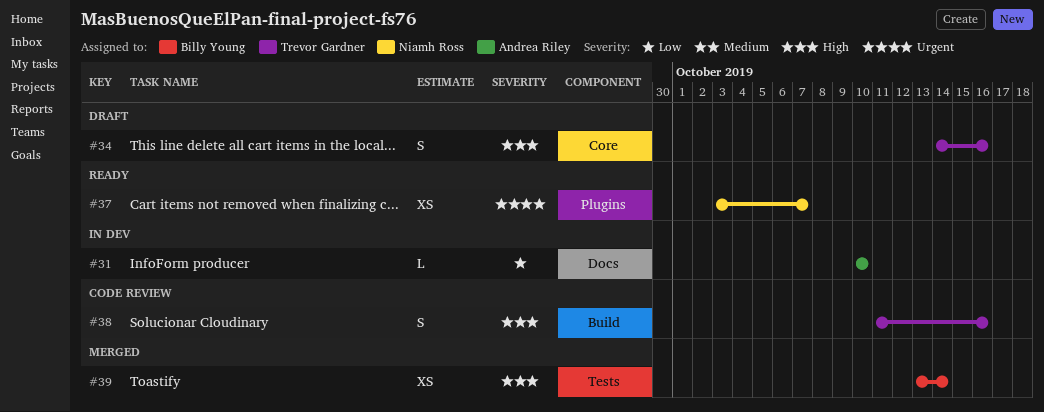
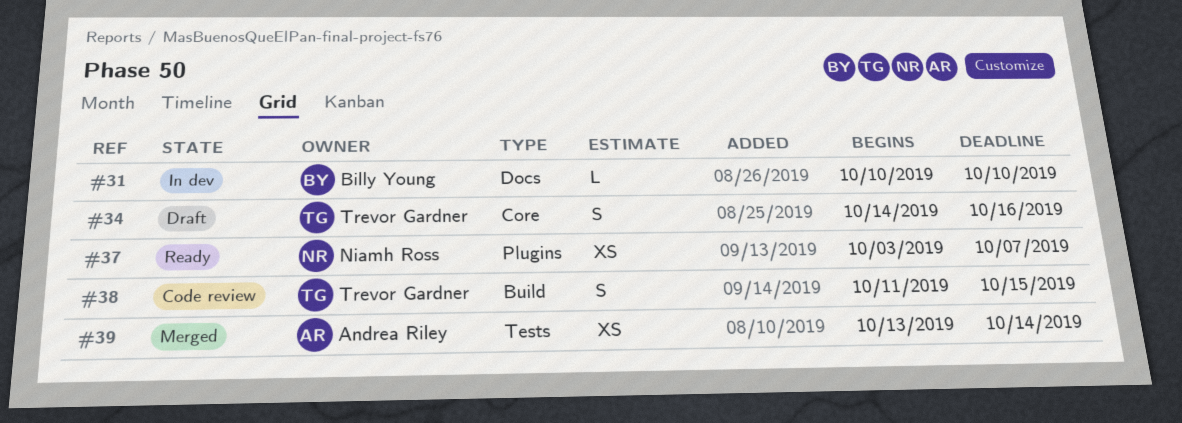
#31, owner: Andrea Riley -> Billy Young
#38, due: Oct 16 -> Oct 15
#39, owner: Billy Young -> Andrea Riley

